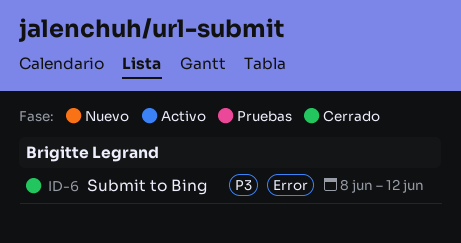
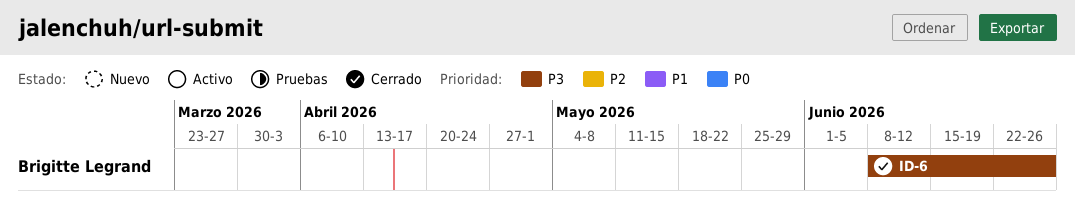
ID-6, due: Jun 12 -> Jun 26

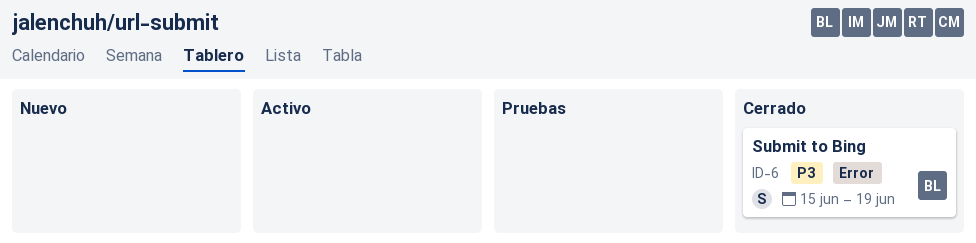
ID-6, start: Jun 8 -> Jun 15
ID-6, due: Jun 26 -> Jun 19

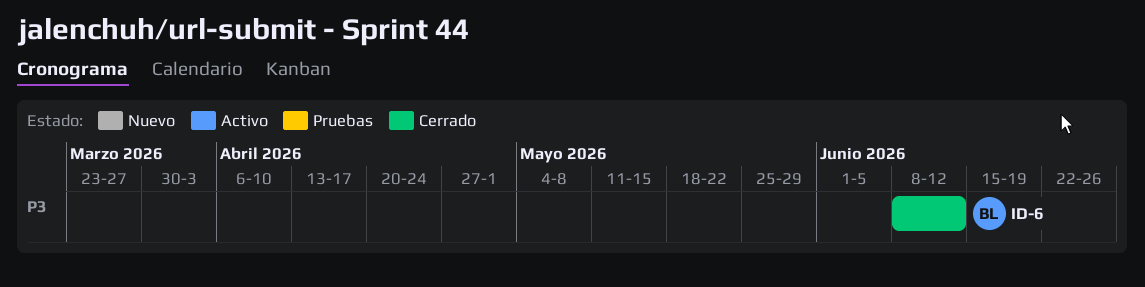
ID-6, start: Jun 15 -> Jun 8
ID-6, due: Jun 19 -> Jun 12

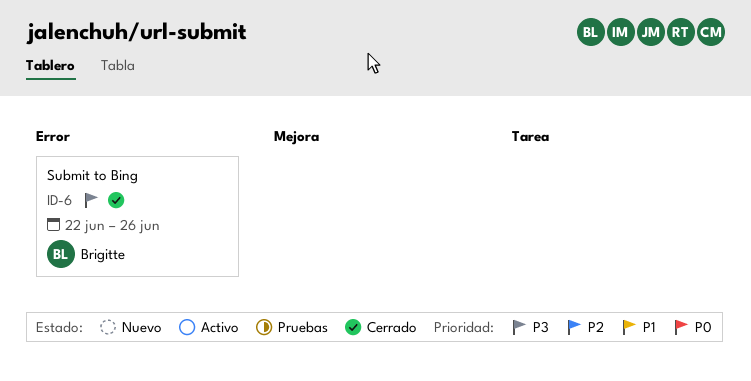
ID-6, start: Jun 8 -> Jun 22
ID-6, due: Jun 12 -> Jun 26

